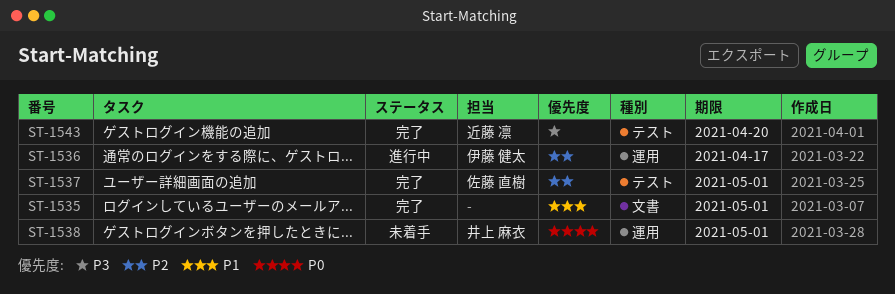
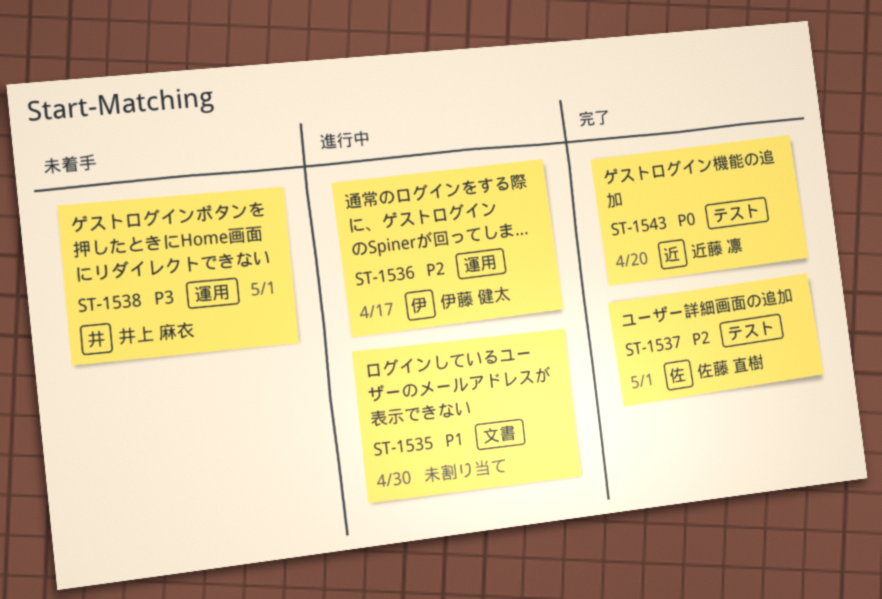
ST-1535, status: 完了 -> 進行中
ST-1535, due: May 1 -> Apr 30
ST-1538, priority: P0 -> P3
ST-1543, priority: P3 -> P0

